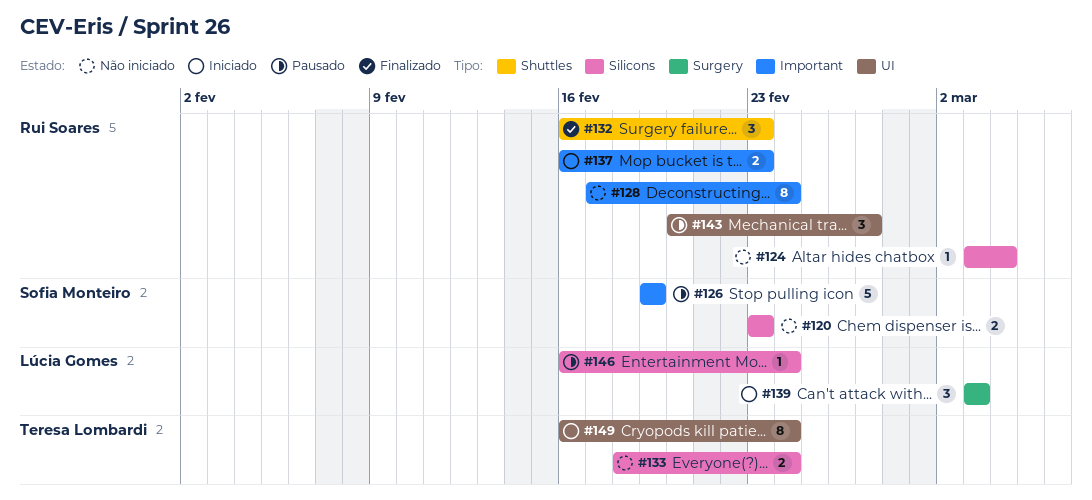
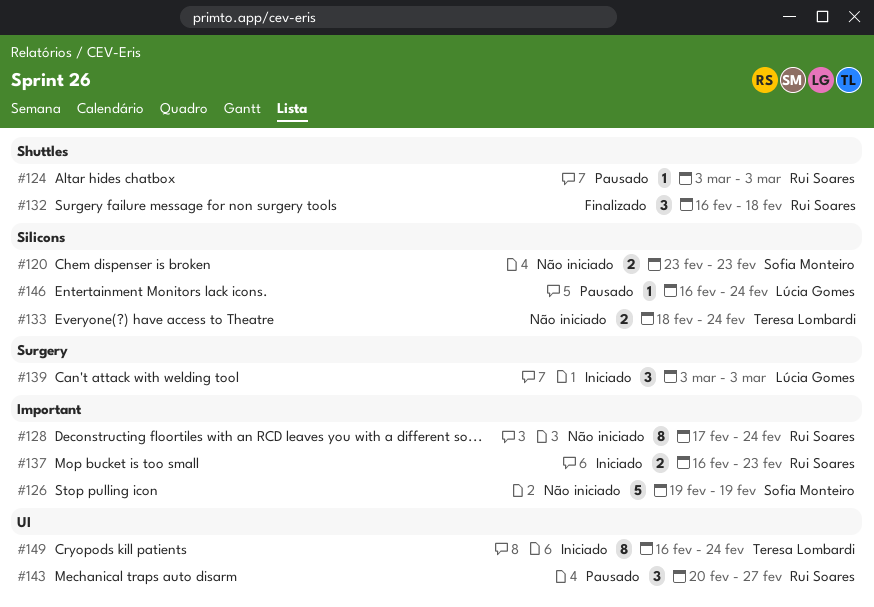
#124, status: Não iniciado -> Pausado
#124, label: Silicons -> Shuttles
#124, due: Mar 4 -> Mar 3
#126, status: Pausado -> Não iniciado
#132, due: Feb 23 -> Feb 18

